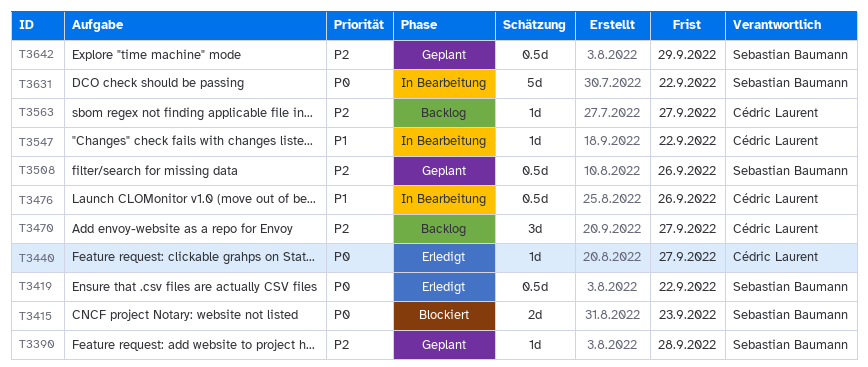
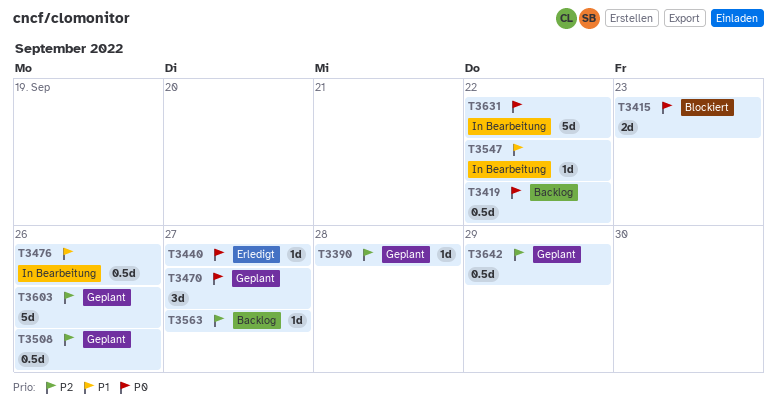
T3419, status: Erledigt -> Backlog
T3470, status: Backlog -> Geplant
T3470, priority: P2 -> P0
T3603: none -> present

